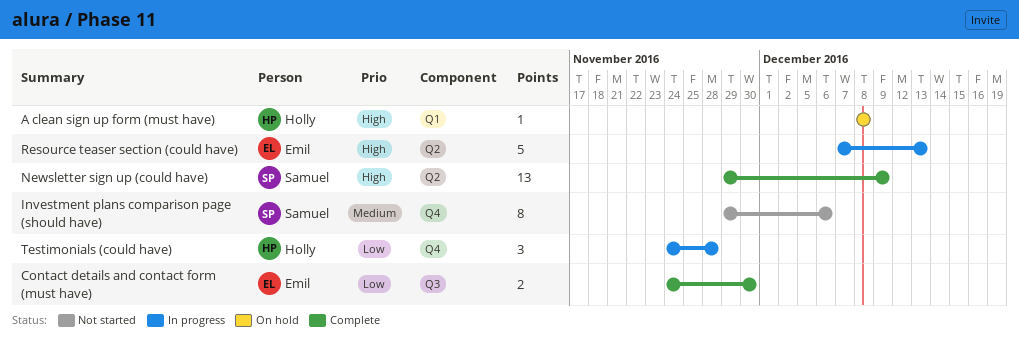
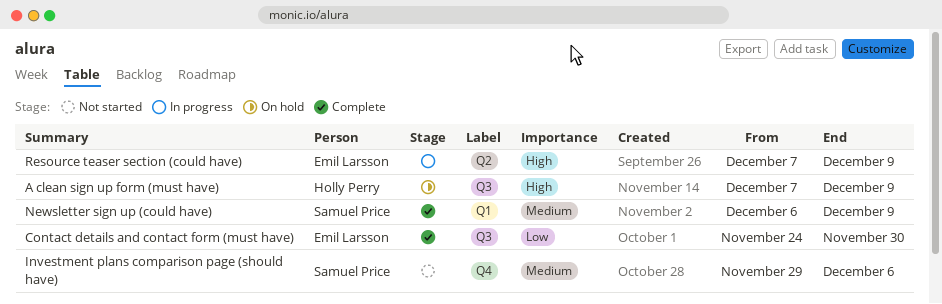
A clean sign up form (must have), label: Q1 -> Q3
A clean sign up form (must have), start: Dec 8 -> Dec 7
A clean sign up form (must have), due: Dec 8 -> Dec 9
Newsletter sign up (could have), priority: High -> Medium
Newsletter sign up (could have), label: Q2 -> Q1
Newsletter sign up (could have), start: Nov 29 -> Dec 6
Resource teaser section (could have), due: Dec 13 -> Dec 9
Testimonials (could have): present -> none

